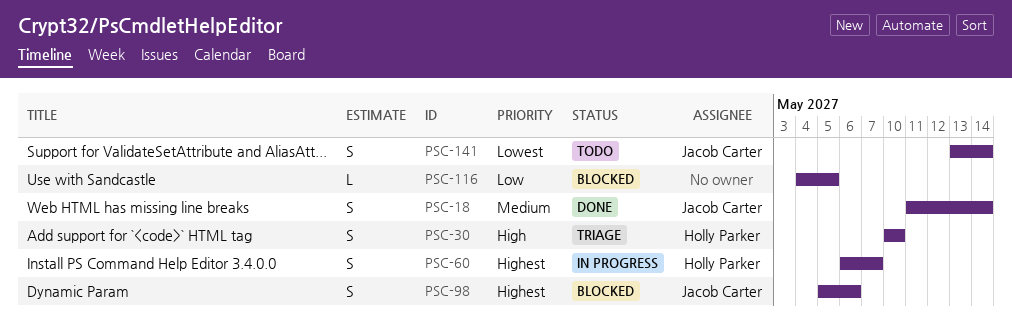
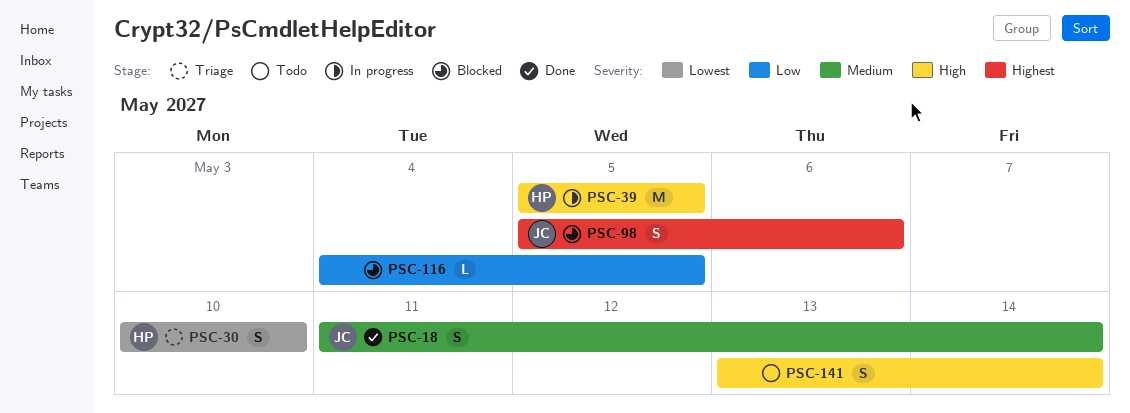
PSC-30, priority: High -> Lowest
PSC-39: none -> present
PSC-60: present -> none
PSC-141, owner: Jacob Carter -> none
PSC-141, priority: Lowest -> High

